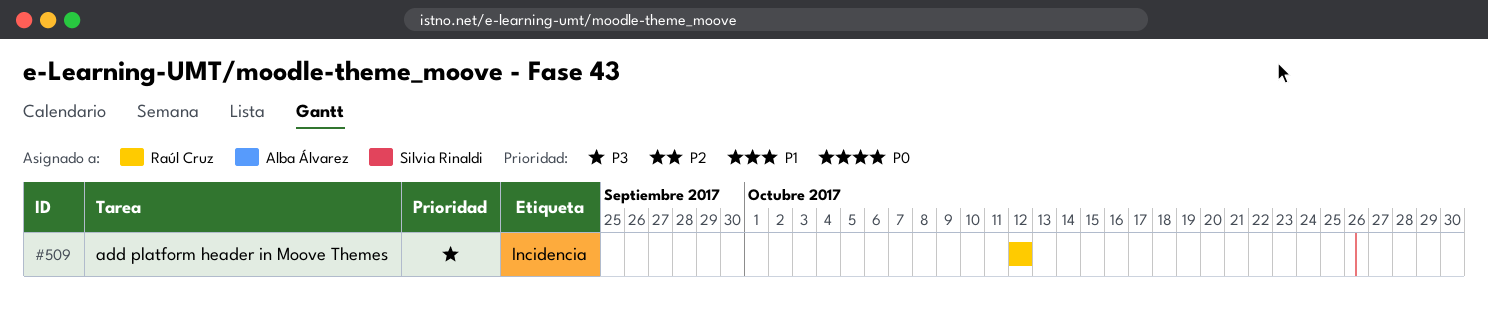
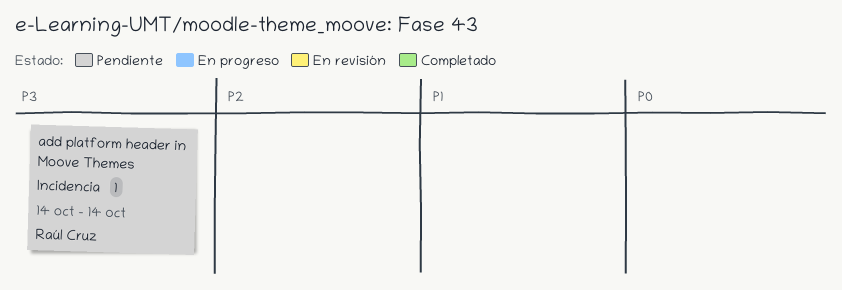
add platform header in Moove Themes, start: Oct 12 -> Oct 14
add platform header in Moove Themes, due: Oct 12 -> Oct 14

